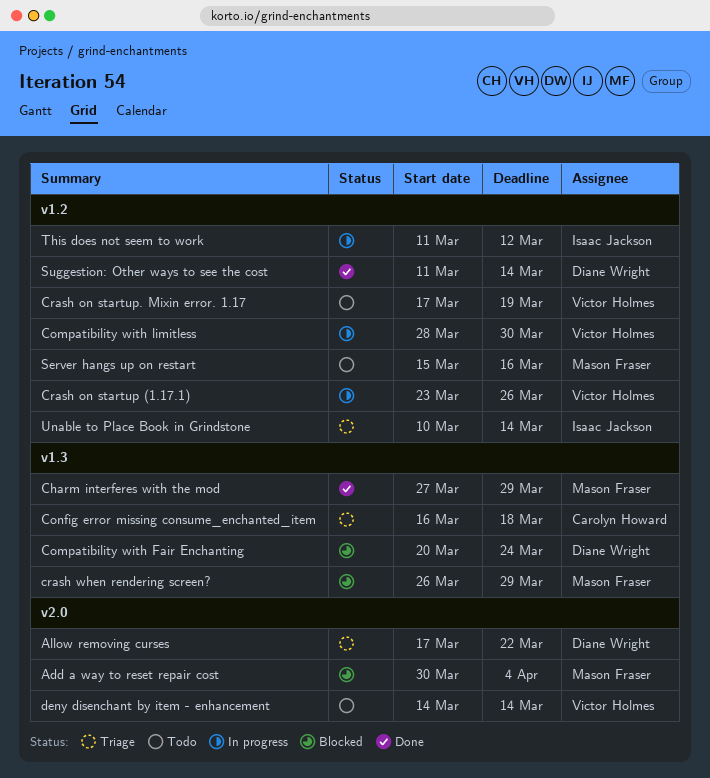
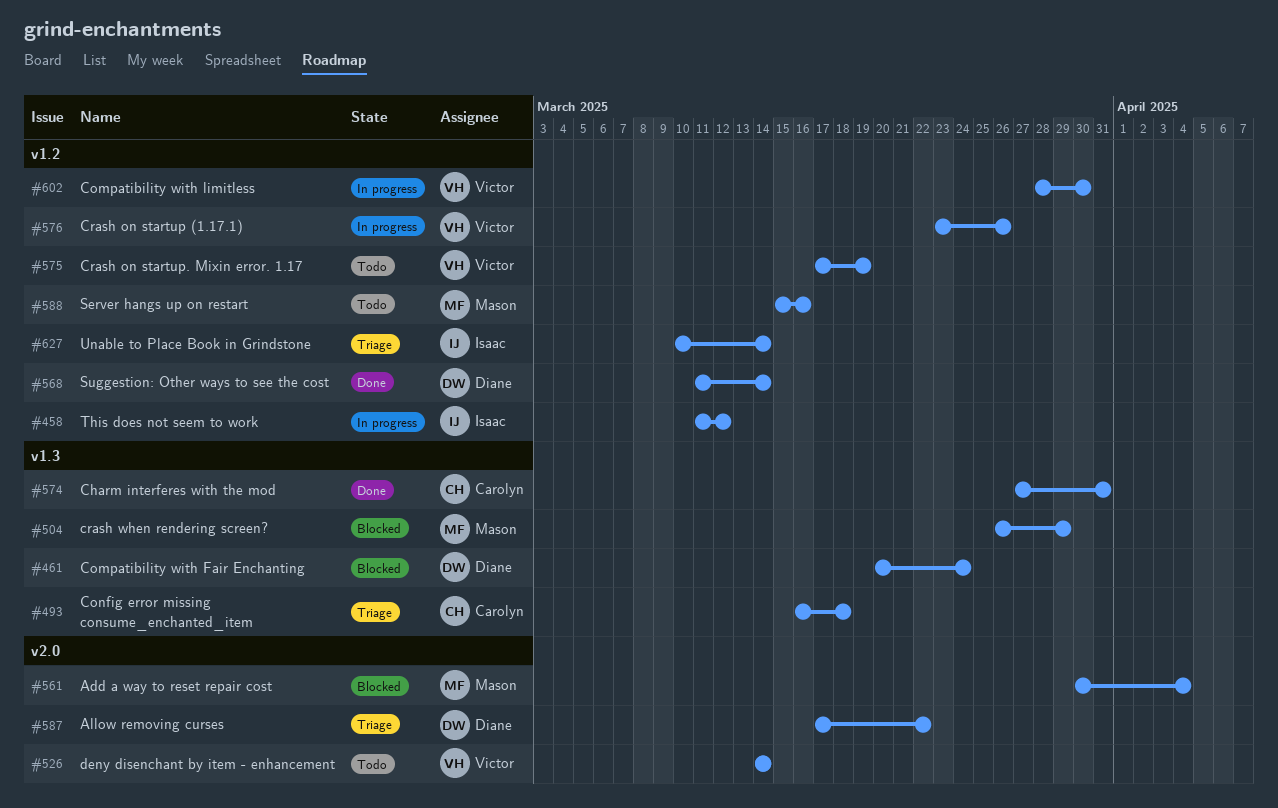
Charm interferes with the mod, owner: Mason Fraser -> Carolyn Howard
Charm interferes with the mod, due: Mar 29 -> Mar 31

